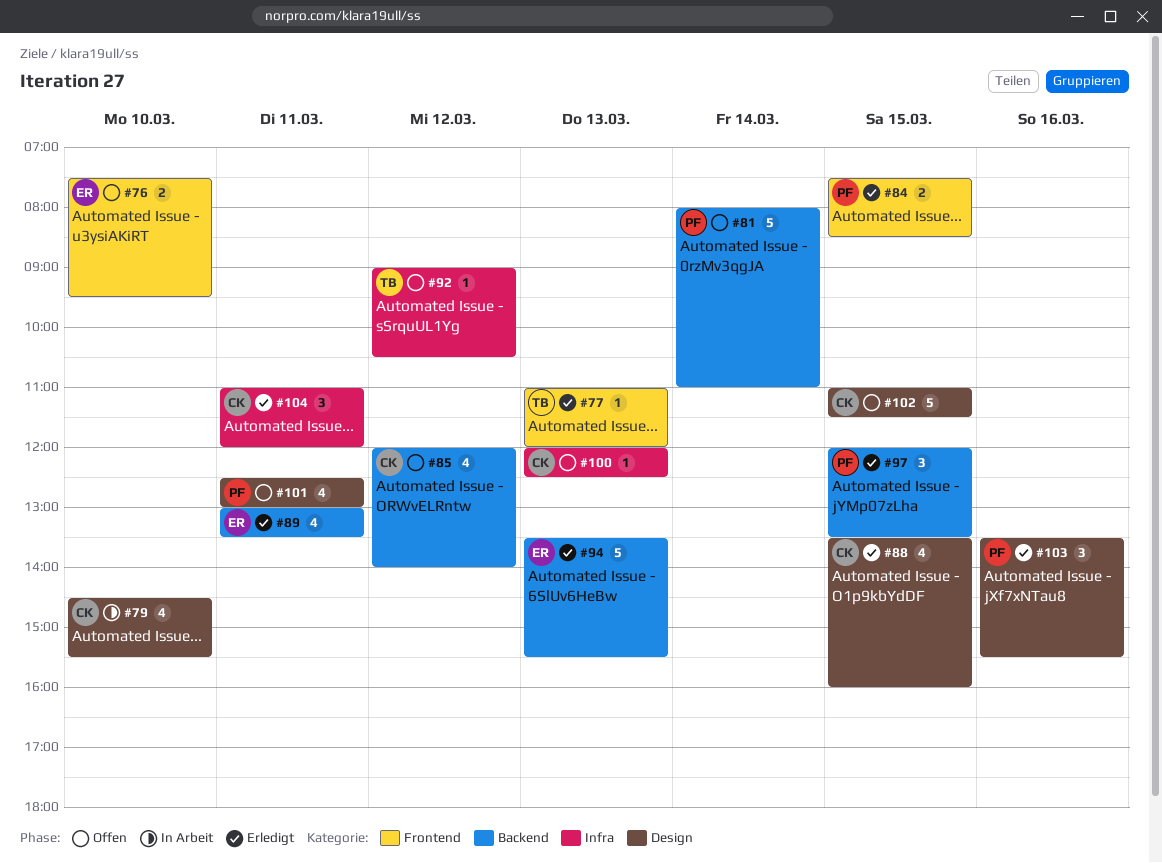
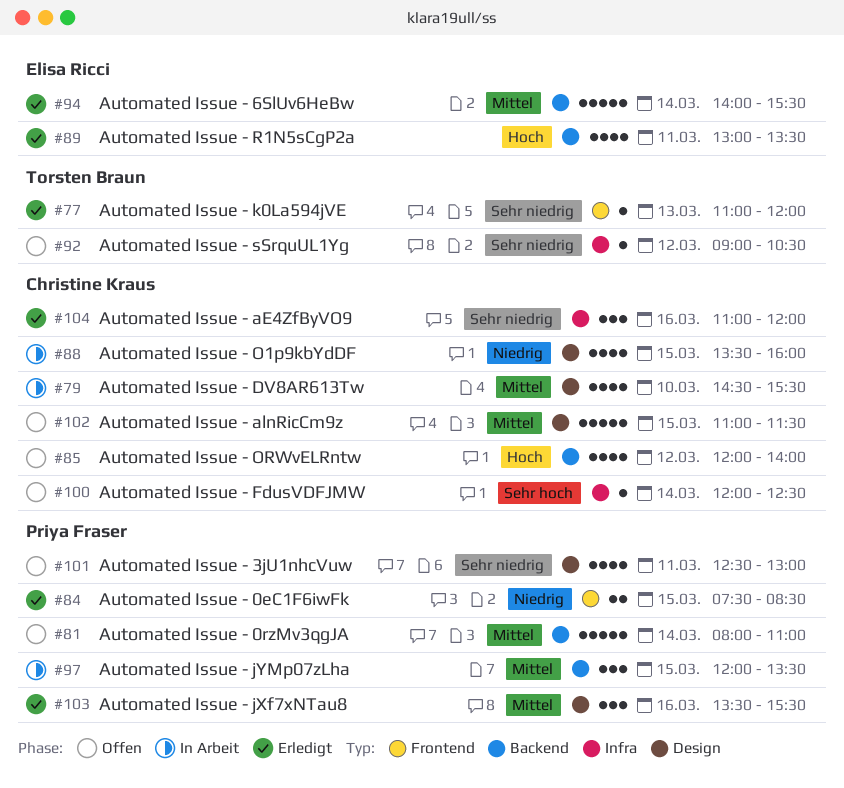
#76: present -> none
#88, status: Erledigt -> In Arbeit
#94, day: Mar 13 -> Mar 14
#94, begins: 13:30 -> 14:00
#97, status: Erledigt -> In Arbeit
#100, day: Mar 13 -> Mar 14
#104, day: Mar 11 -> Mar 16

